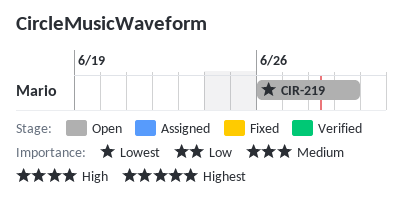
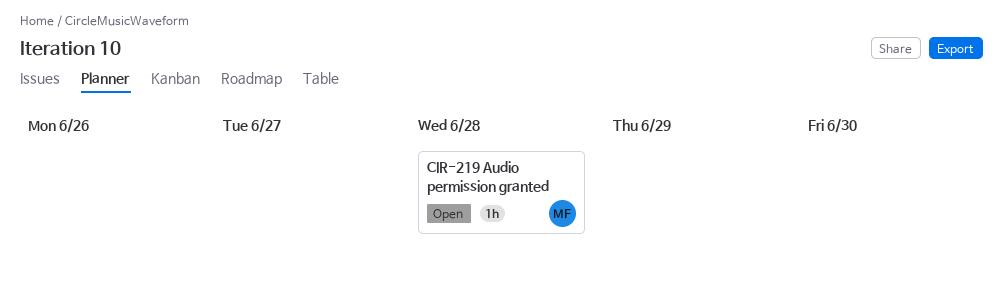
CIR-219, due: Jun 29 -> Jun 28

